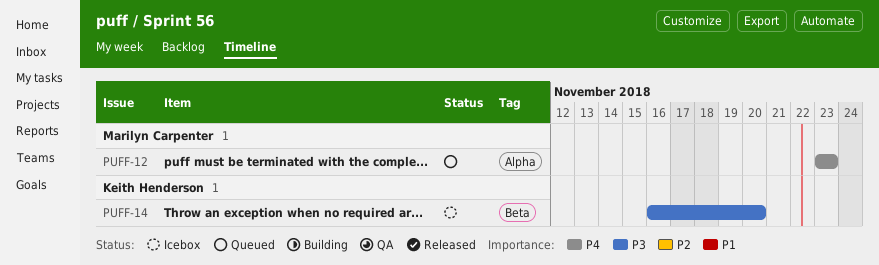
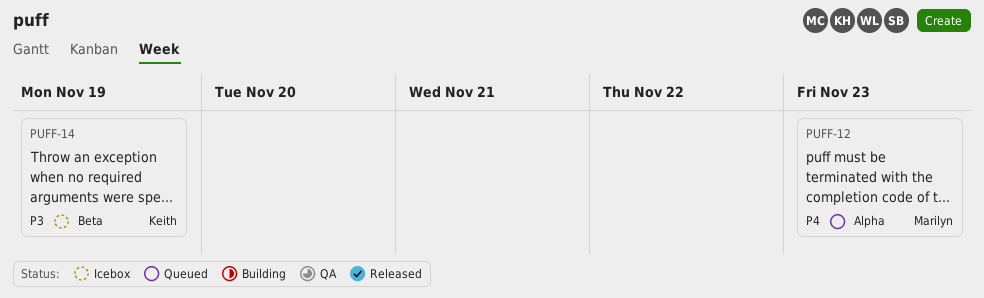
PUFF-14, due: Nov 20 -> Nov 19

